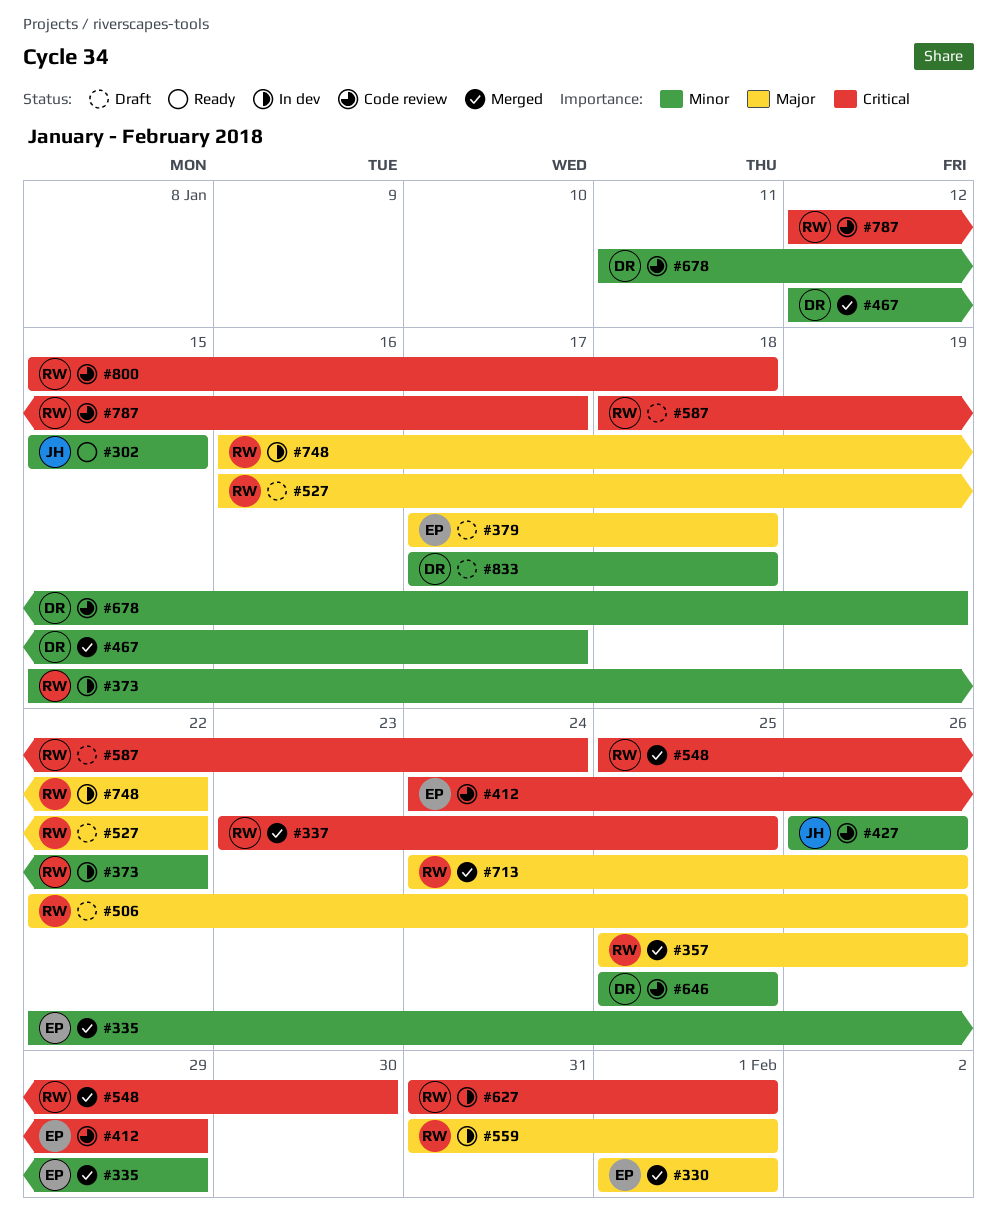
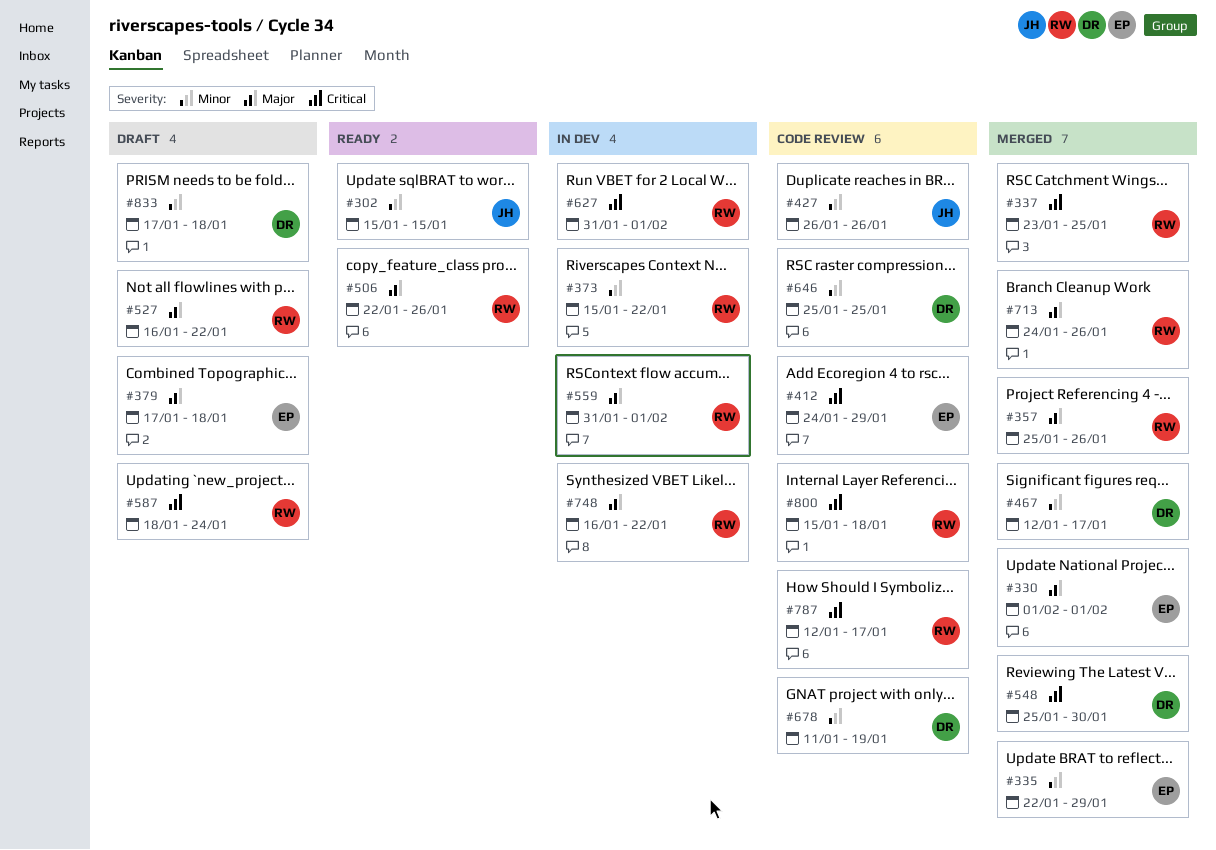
#506, status: Draft -> Ready
#548, owner: RW -> DR

